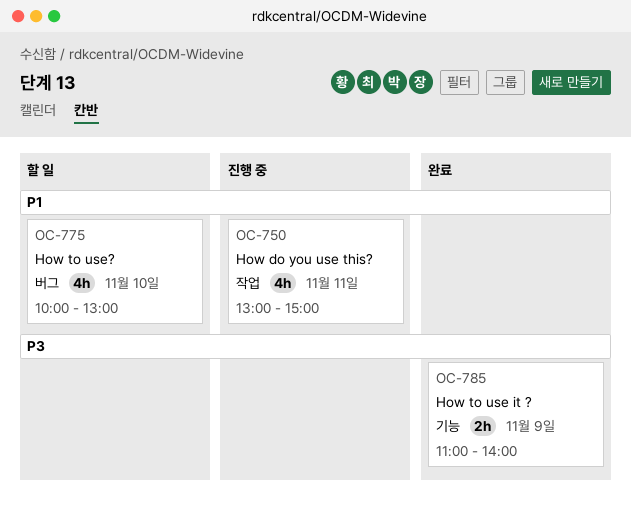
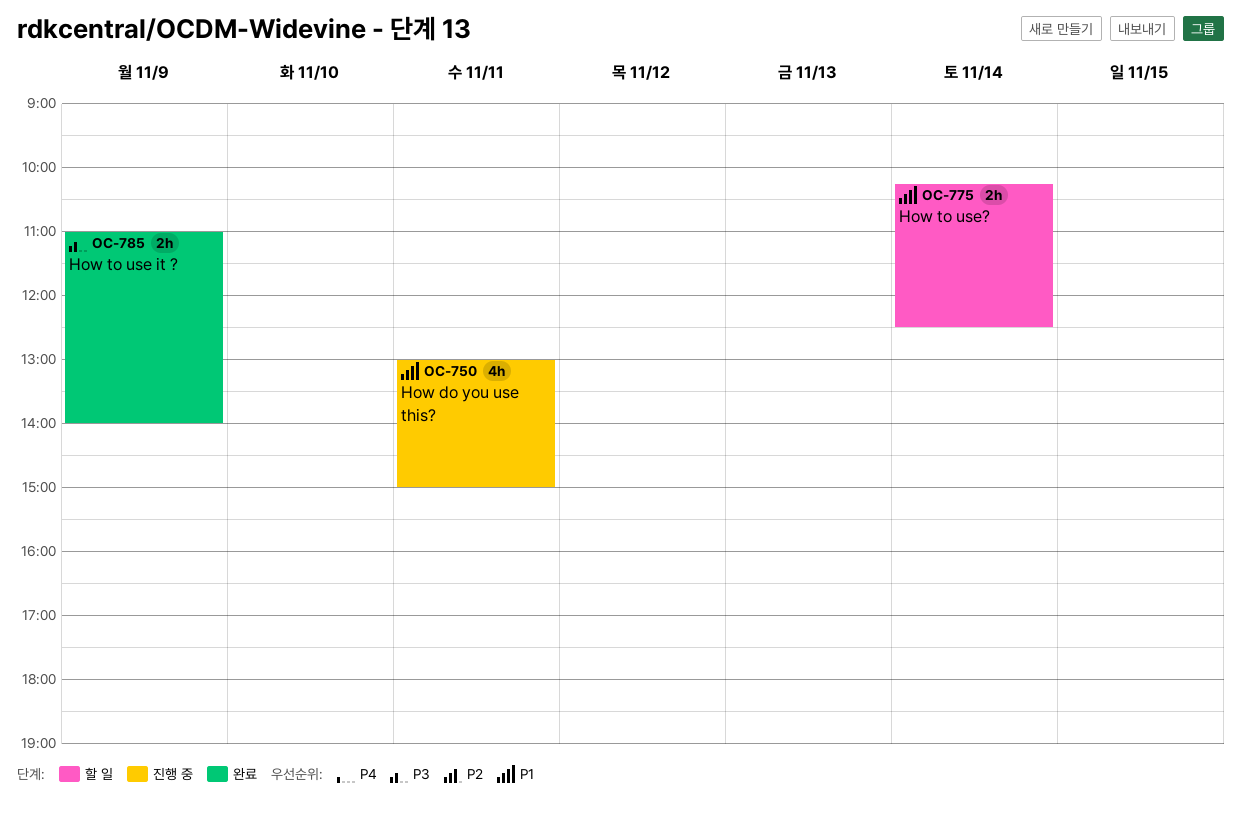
OC-775, estimate: 4h -> 2h
OC-775, day: Nov 10 -> Nov 14
OC-775, begins: 10:00 -> 10:15
OC-775, ends: 13:00 -> 12:30

